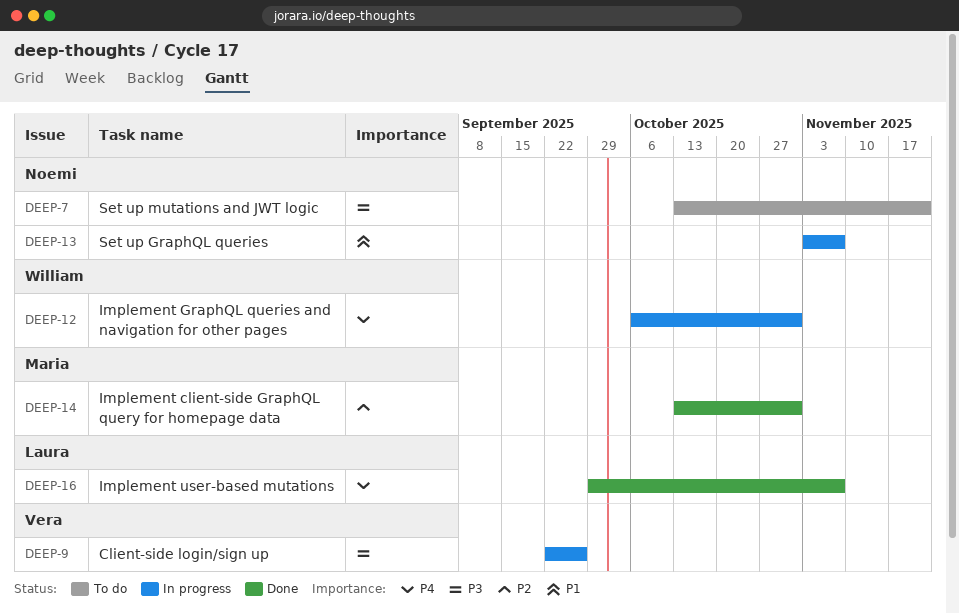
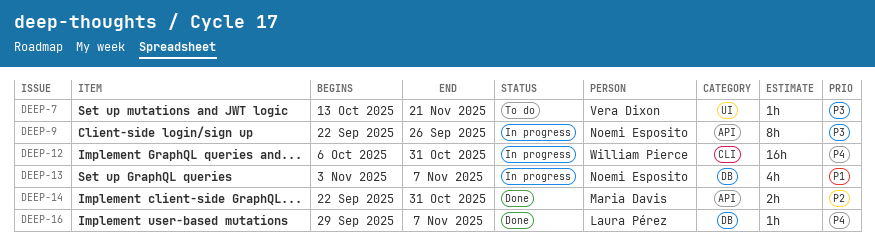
DEEP-7, owner: Noemi Esposito -> Vera Dixon
DEEP-9, owner: Vera Dixon -> Noemi Esposito
DEEP-14, start: Oct 13 -> Sep 22

